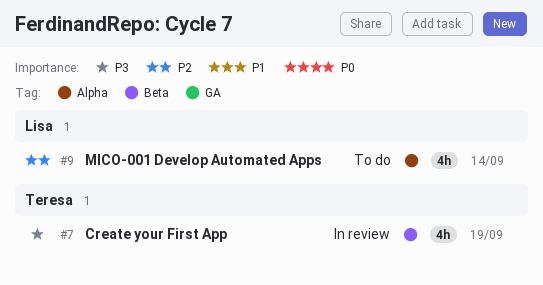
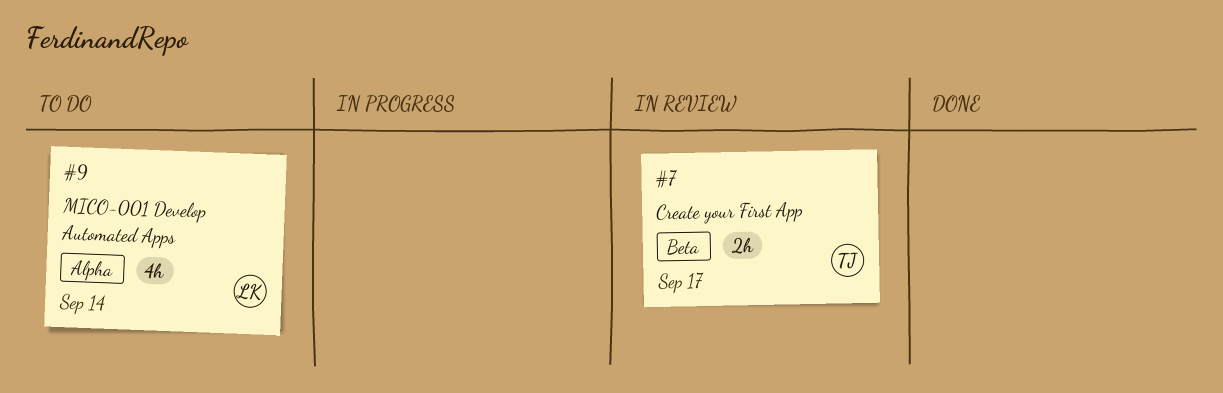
#7, estimate: 4h -> 2h
#7, due: Sep 19 -> Sep 17

